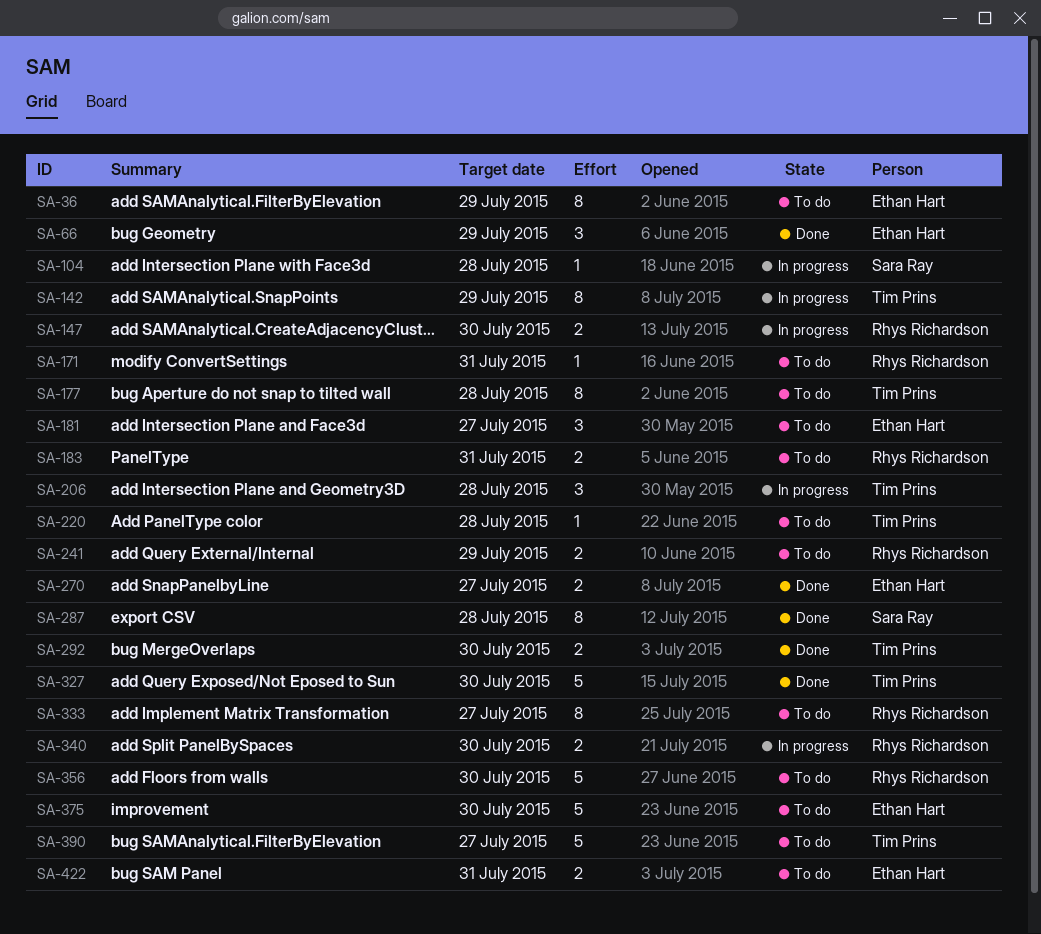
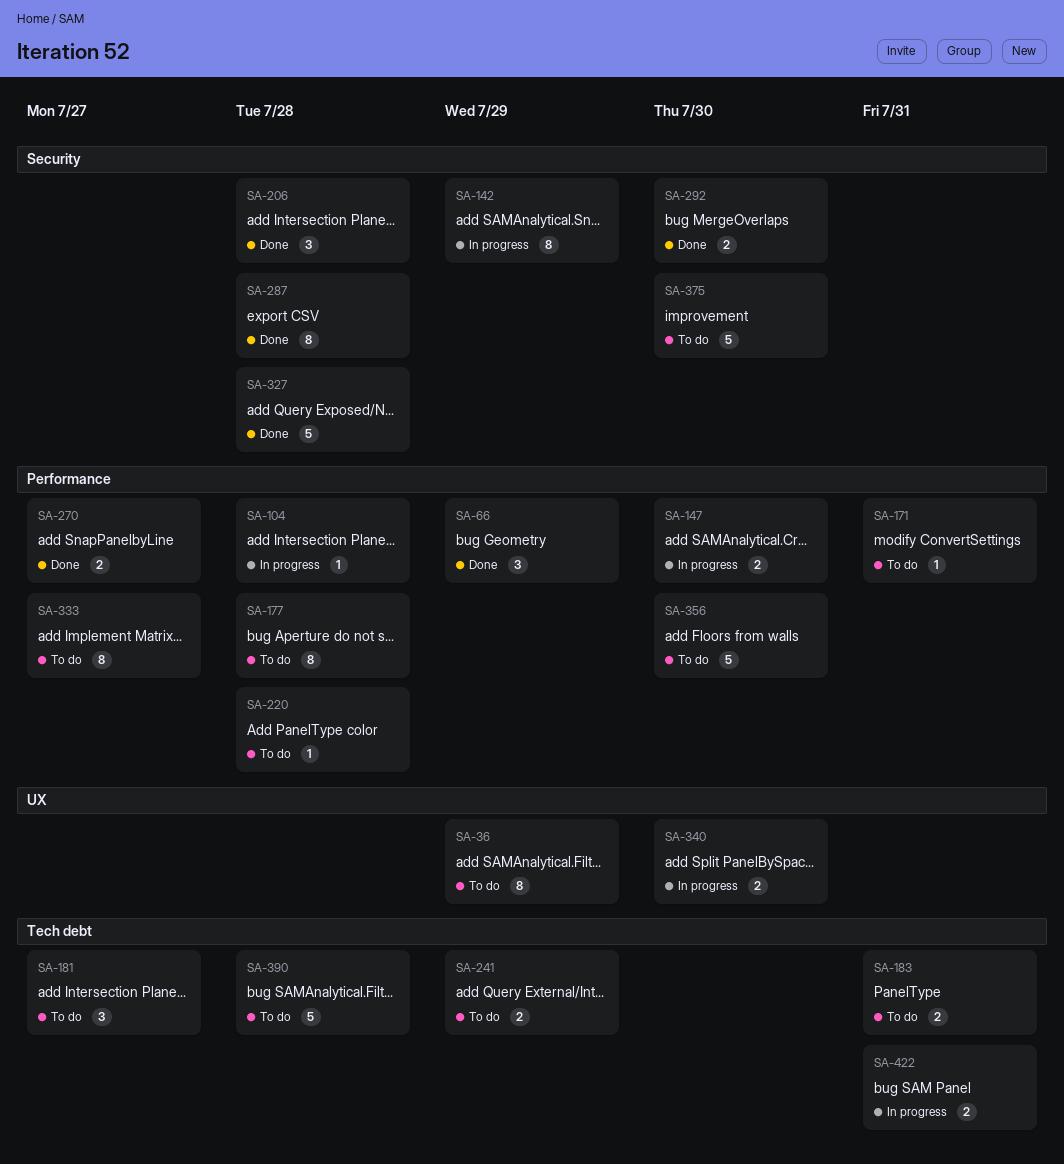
SA-206, status: In progress -> Done
SA-327, due: Jul 30 -> Jul 28
SA-390, due: Jul 27 -> Jul 28
SA-422, status: To do -> In progress

